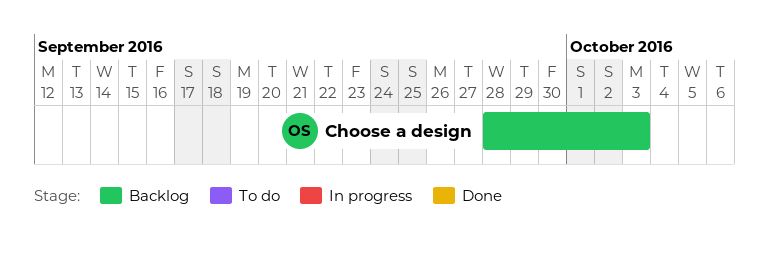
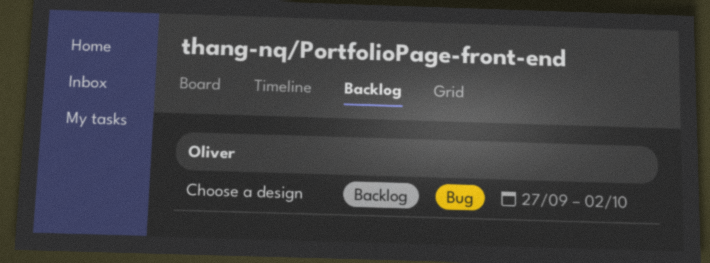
Choose a design, start: Sep 28 -> Sep 27
Choose a design, due: Oct 3 -> Oct 2

